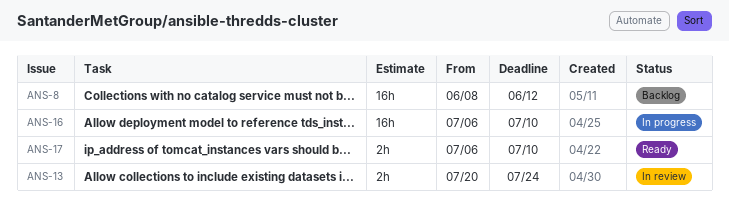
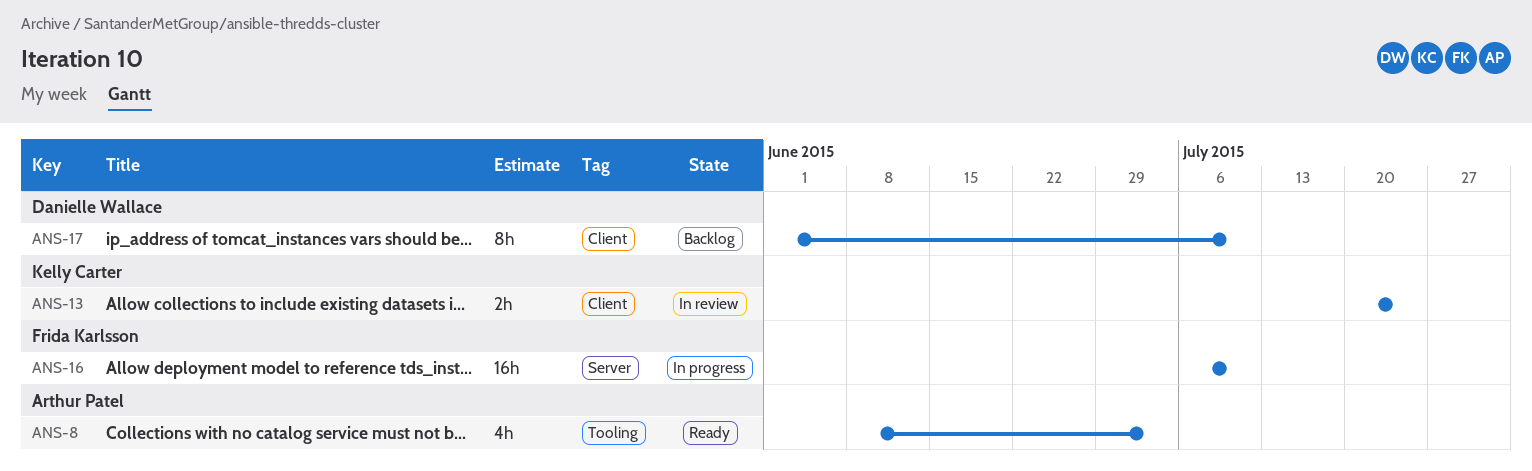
ANS-8, status: Backlog -> Ready
ANS-8, estimate: 16h -> 4h
ANS-8, due: Jun 12 -> Jul 3
ANS-17, status: Ready -> Backlog
ANS-17, estimate: 2h -> 8h
ANS-17, start: Jul 6 -> Jun 1

